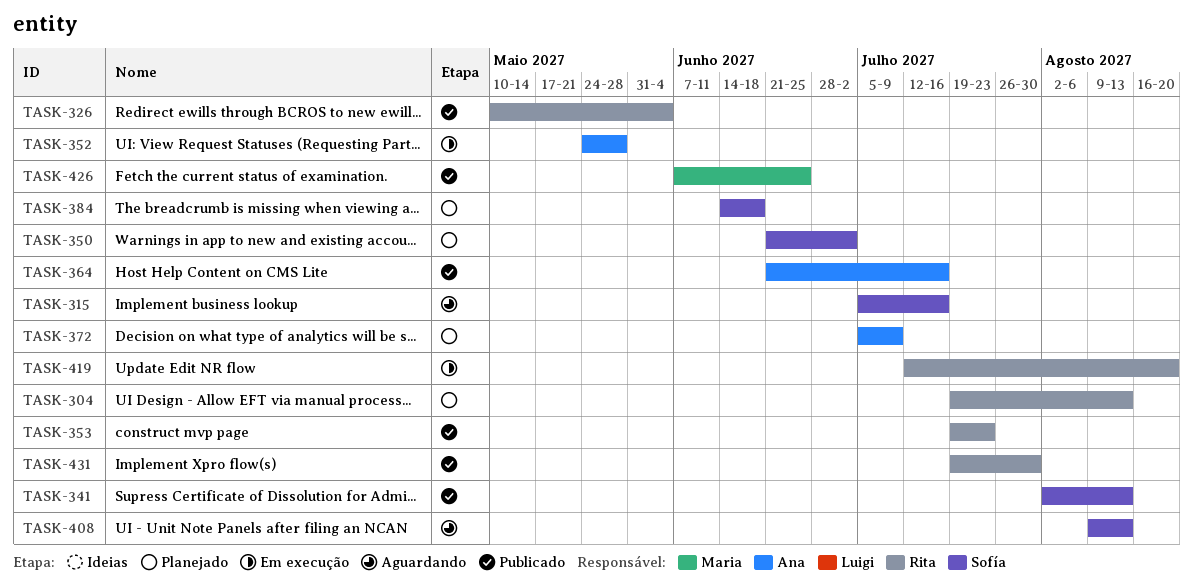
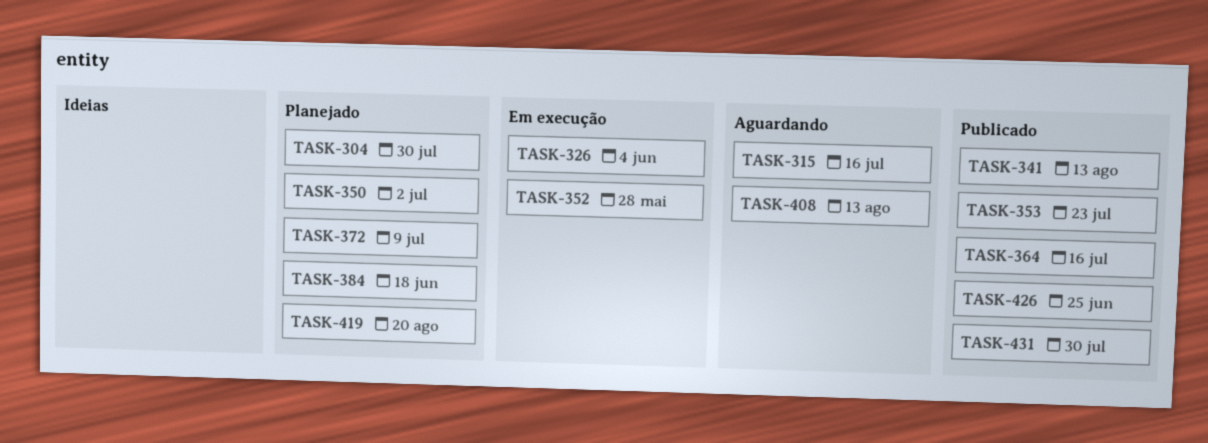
TASK-304, due: Aug 13 -> Jul 30
TASK-326, status: Publicado -> Em execução
TASK-419, status: Em execução -> Planejado

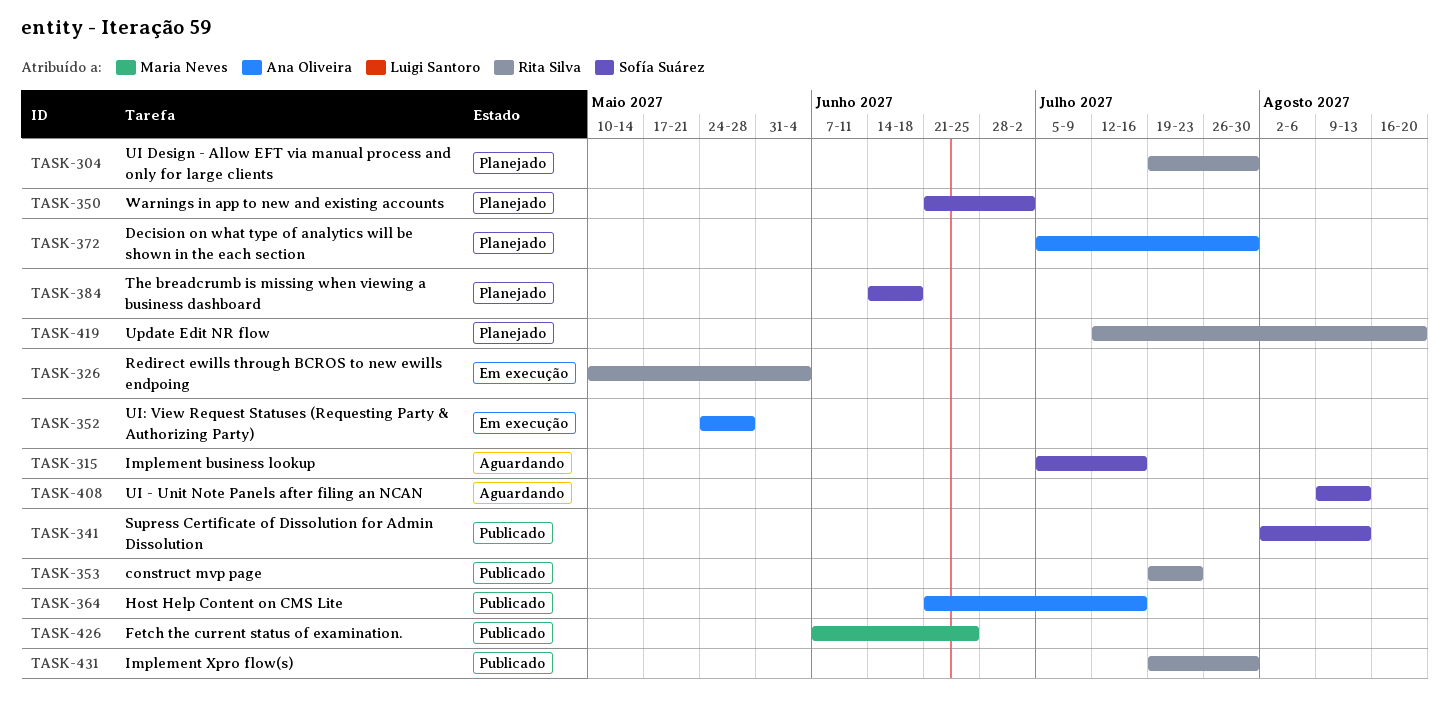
TASK-372, due: Jul 9 -> Jul 30

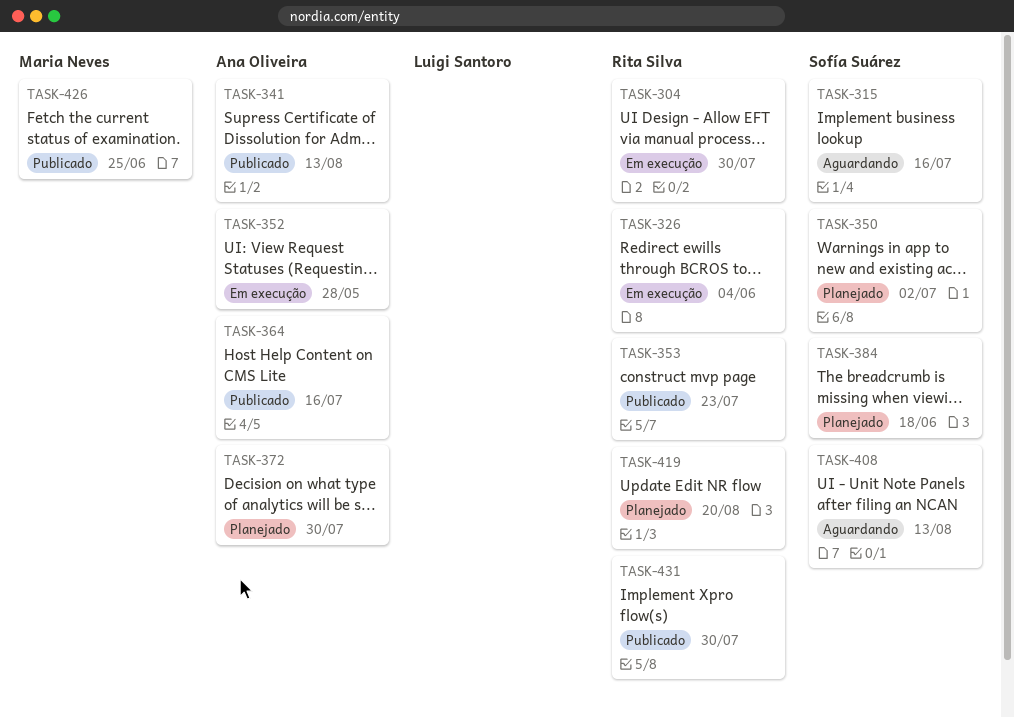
TASK-304, status: Planejado -> Em execução
TASK-341, owner: Sofía Suárez -> Ana Oliveira

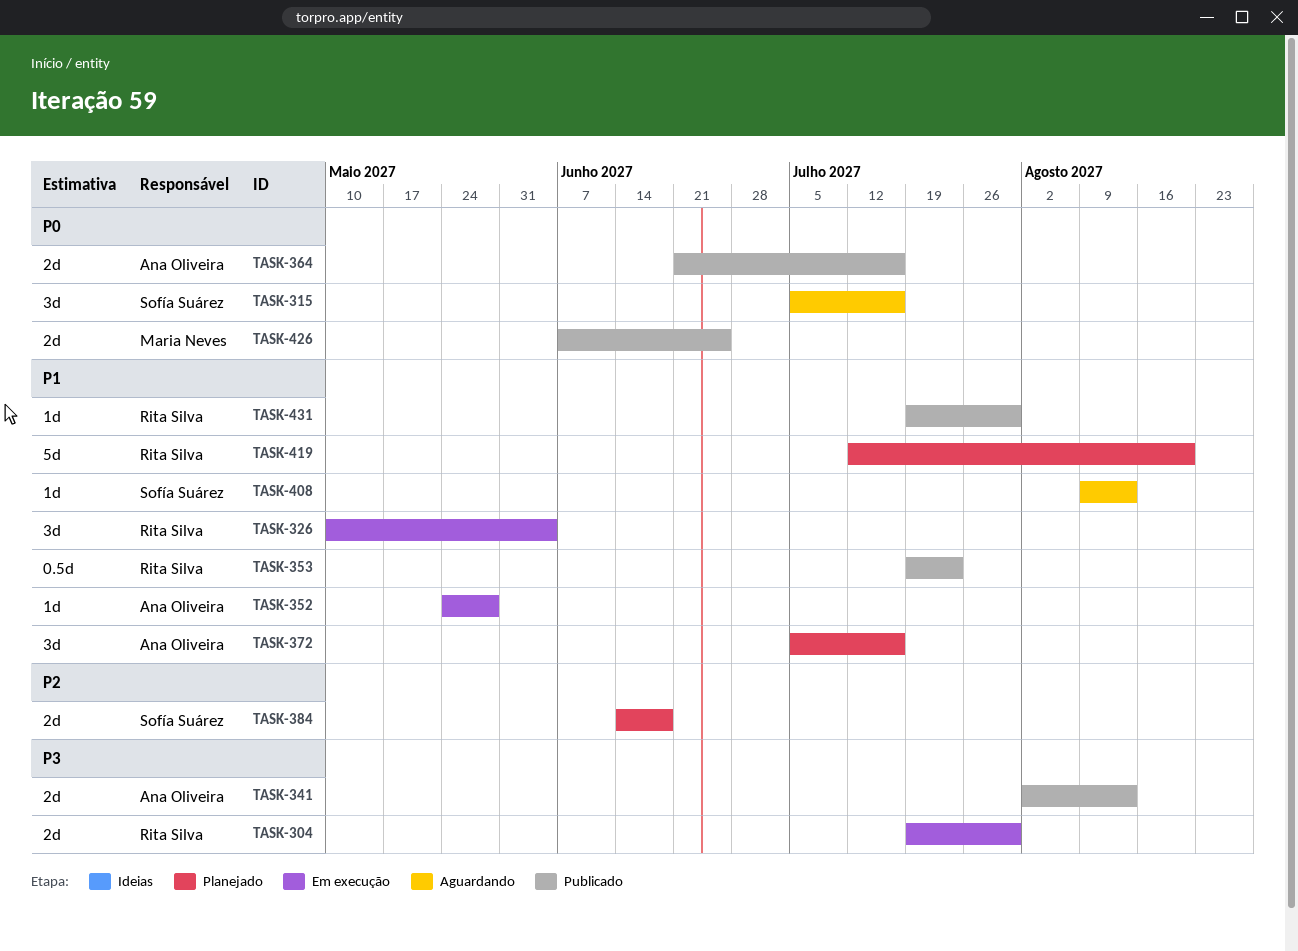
TASK-350: present -> none
TASK-372, due: Jul 30 -> Jul 16

